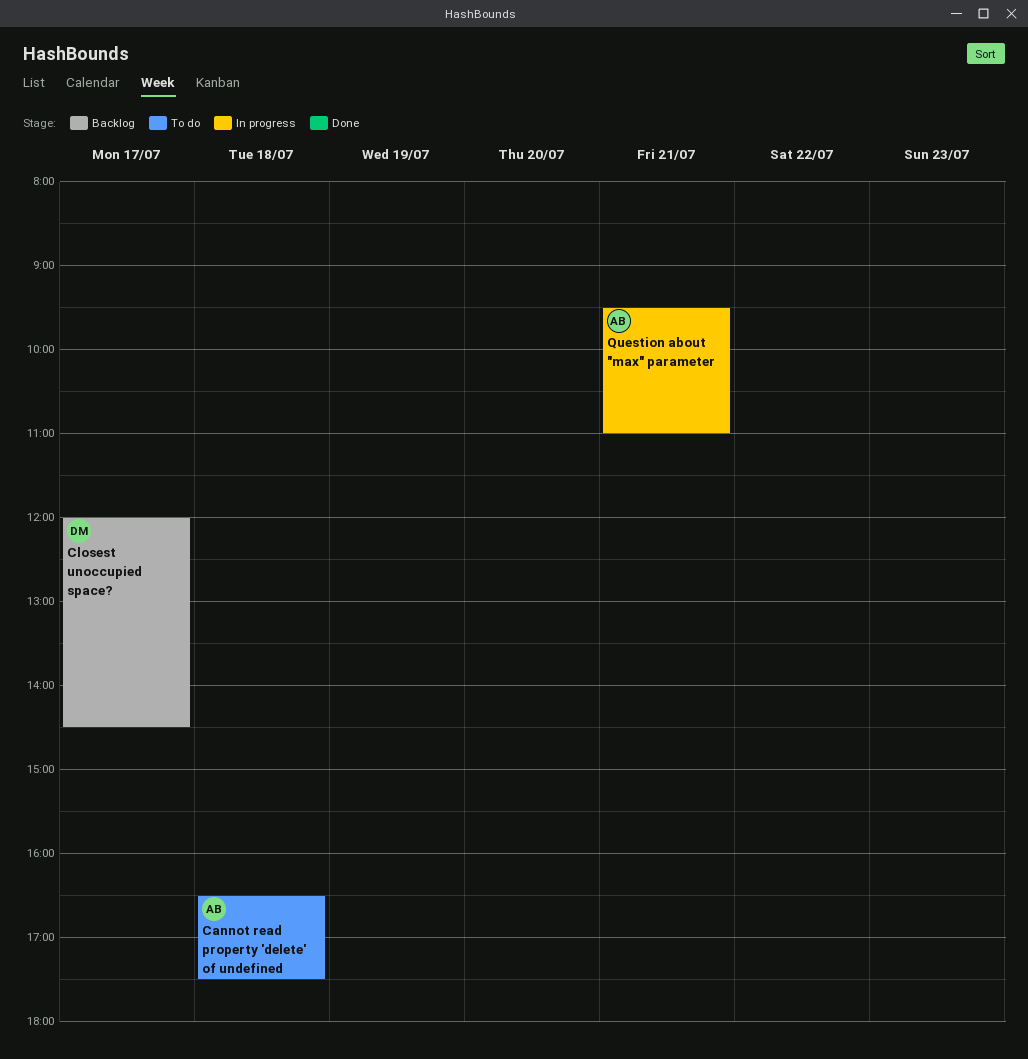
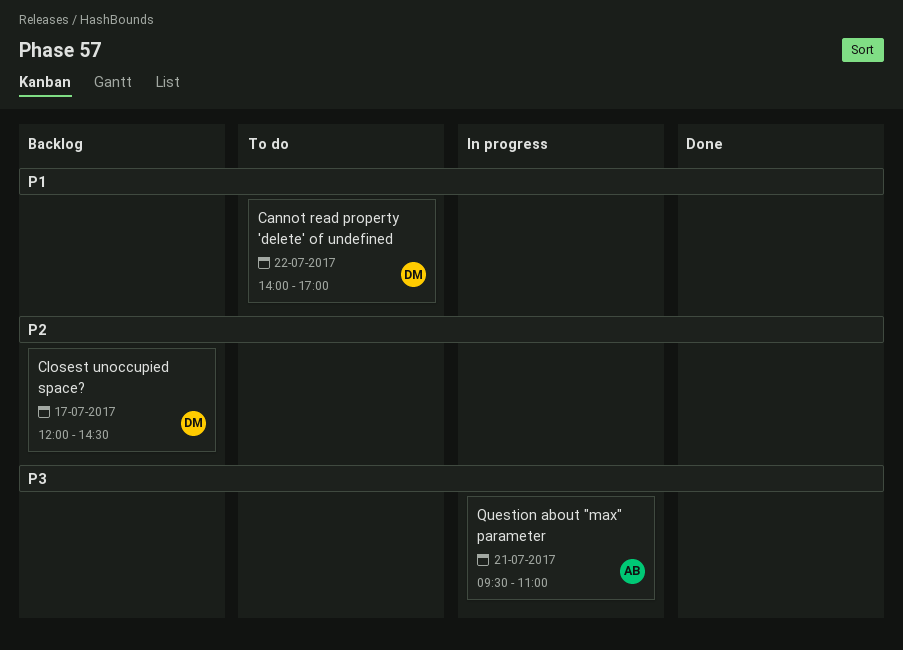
Cannot read property 'delete' of undefined, owner: AB -> DM
Cannot read property 'delete' of undefined, day: Jul 18 -> Jul 22
Cannot read property 'delete' of undefined, begins: 16:30 -> 14:00
Cannot read property 'delete' of undefined, ends: 17:30 -> 17:00

